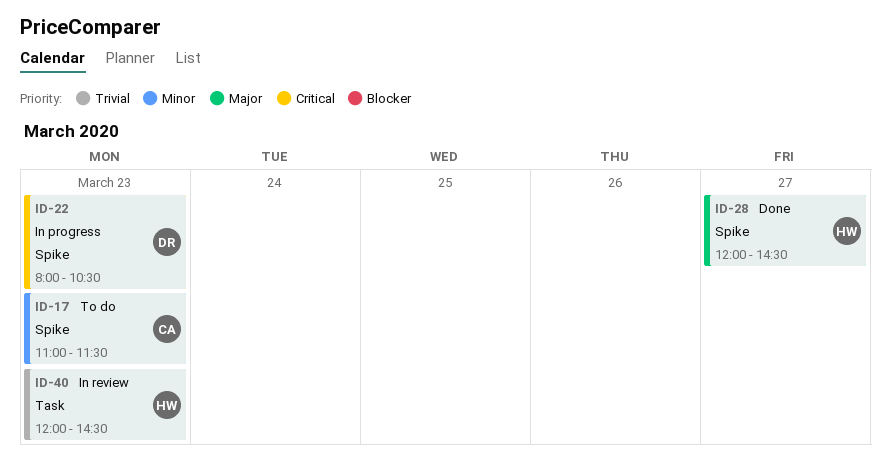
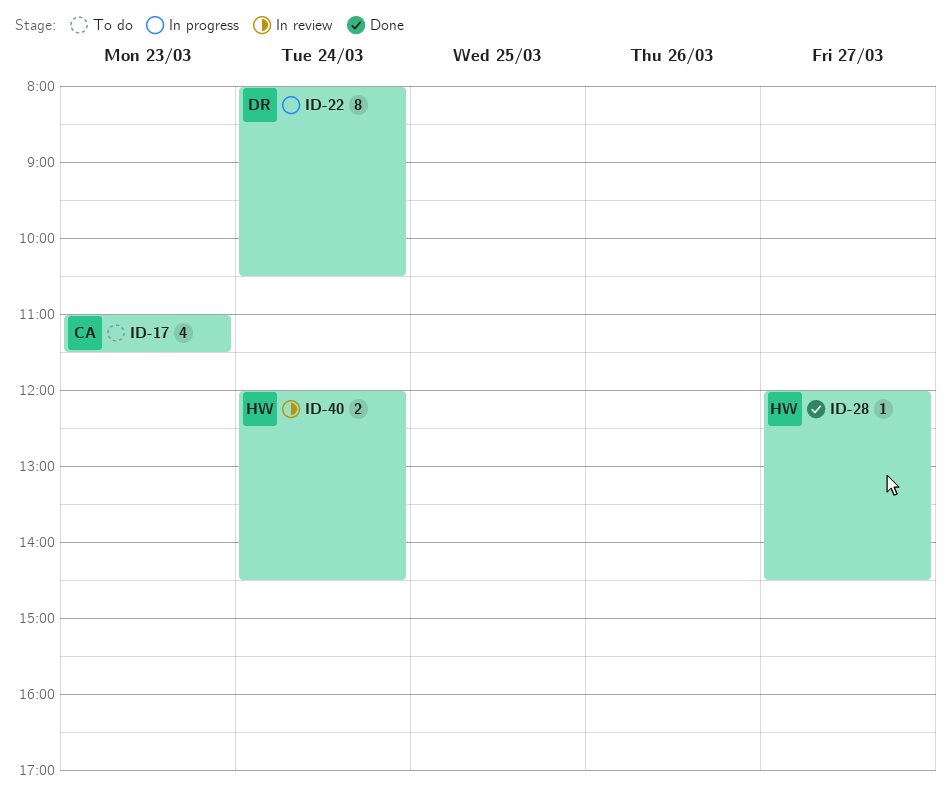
ID-22, day: Mar 23 -> Mar 24
ID-40, day: Mar 23 -> Mar 24

